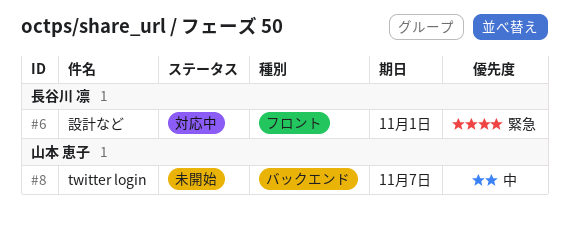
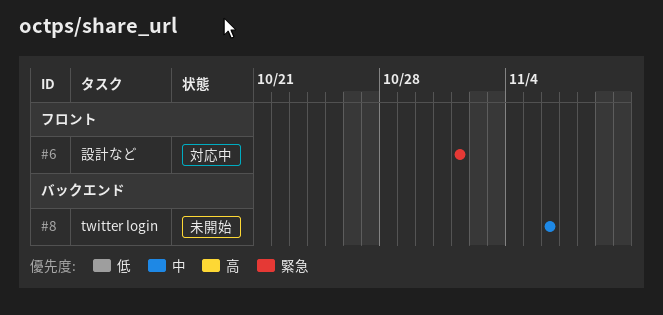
#8, due: Nov 7 -> Nov 6

